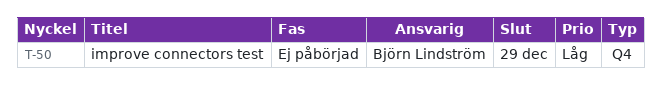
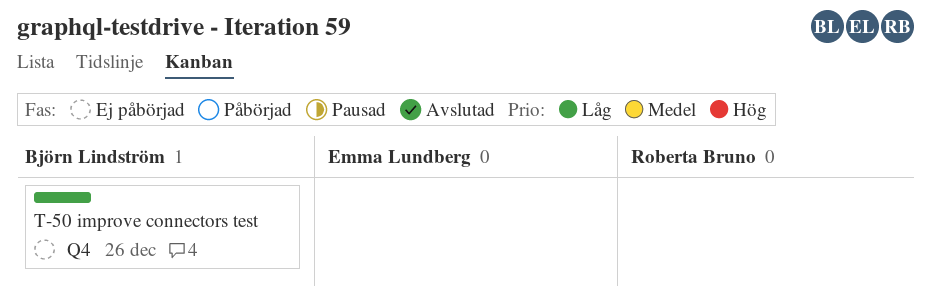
T-50, due: Dec 29 -> Dec 26

